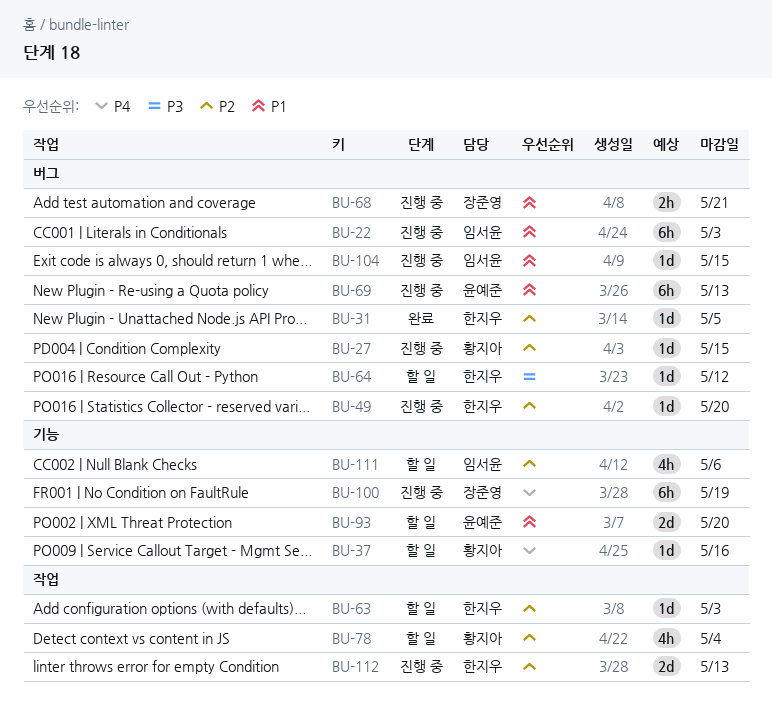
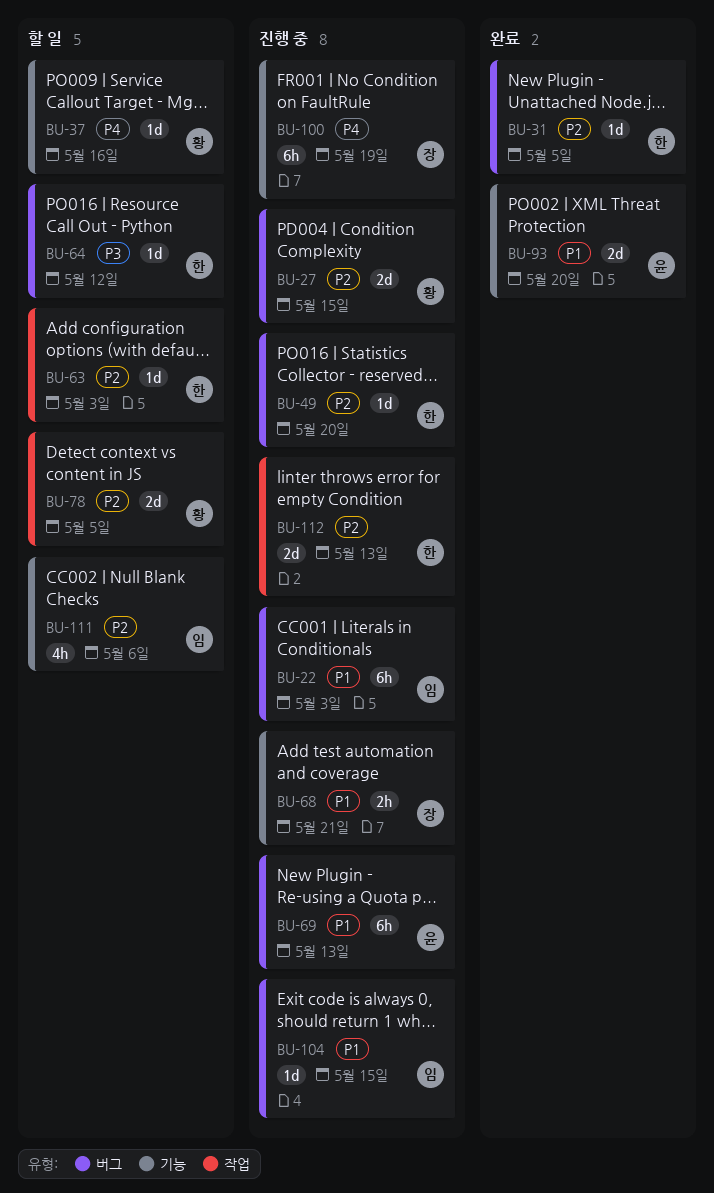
BU-27, estimate: 1d -> 2d
BU-68, label: 버그 -> 기능
BU-78, estimate: 4h -> 2d
BU-78, due: May 4 -> May 5
BU-93, status: 할 일 -> 완료

